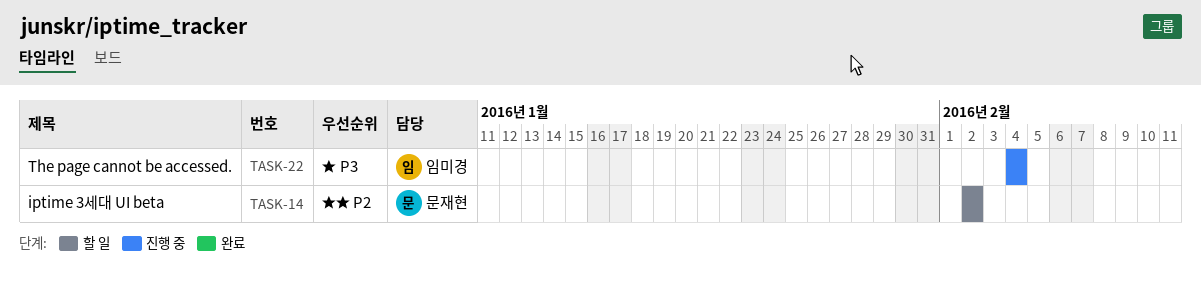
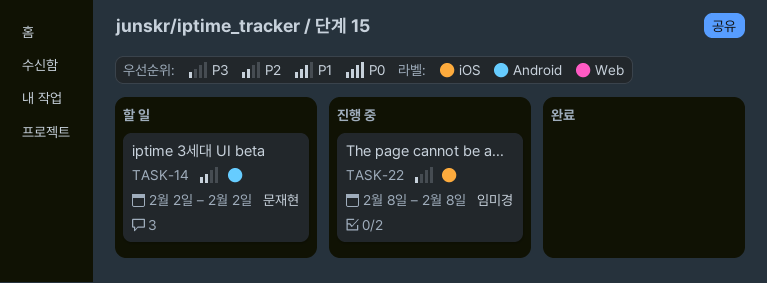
TASK-22, start: Feb 4 -> Feb 8
TASK-22, due: Feb 4 -> Feb 8

